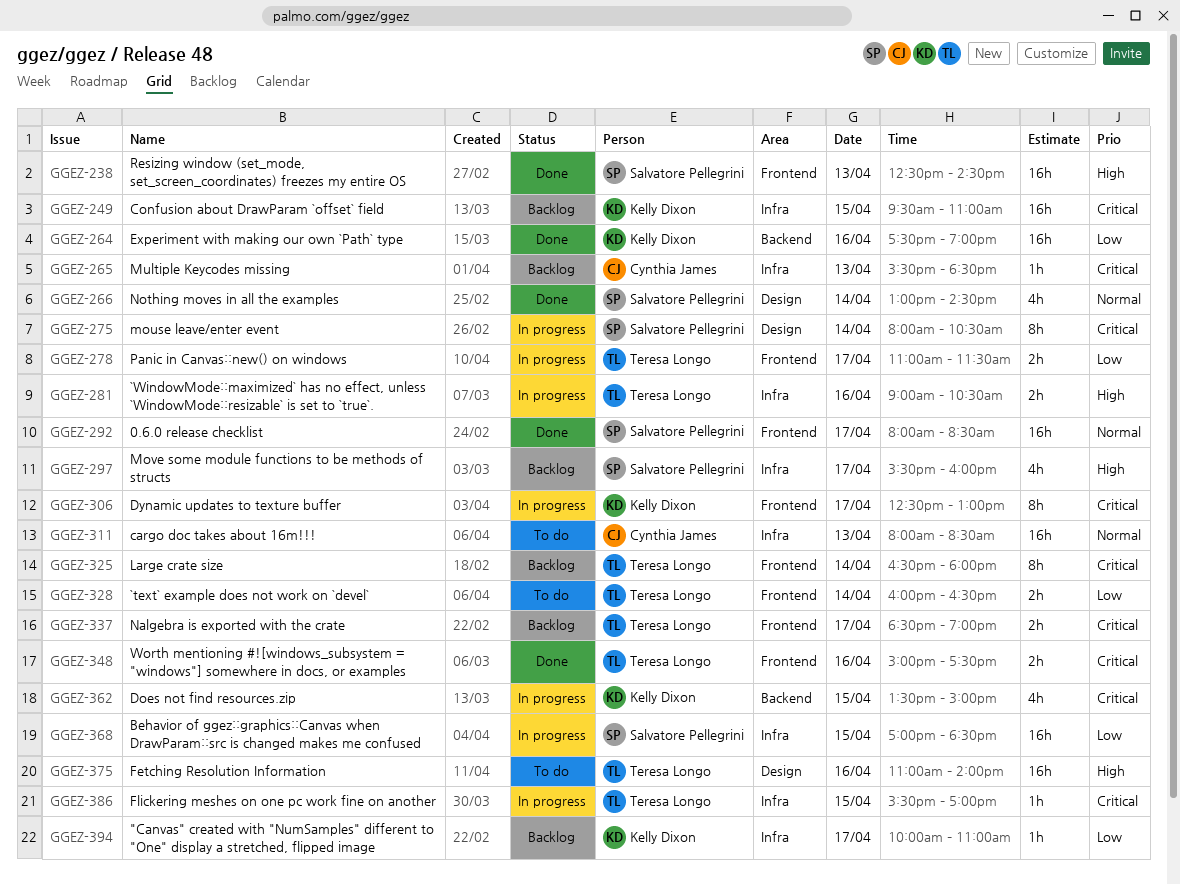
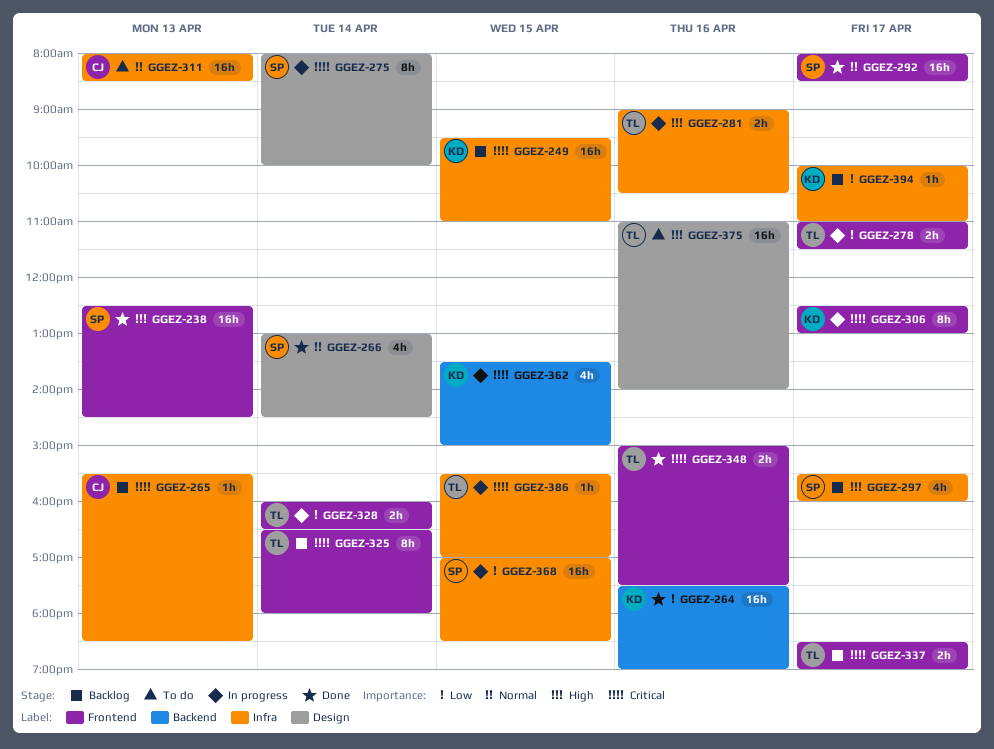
GGEZ-275, ends: 10:30 -> 10:00
GGEZ-328, status: To do -> In progress

